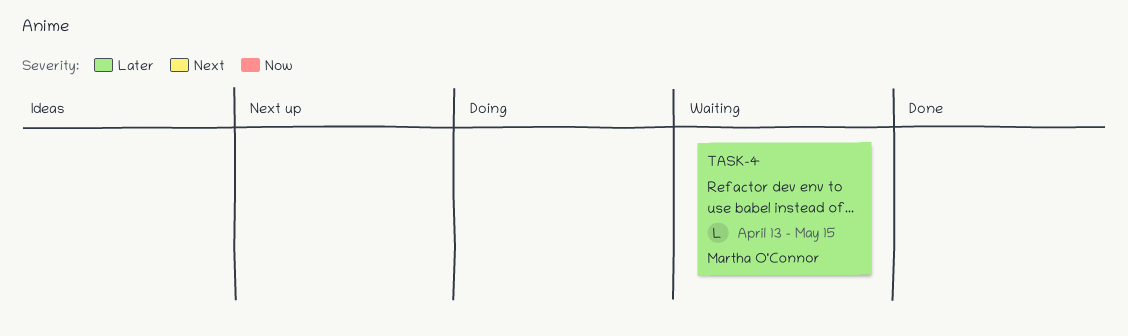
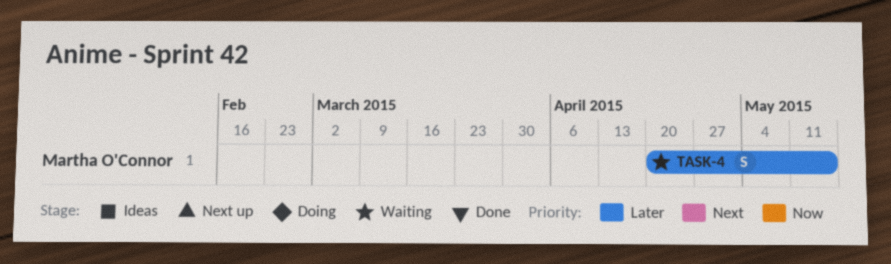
TASK-4, estimate: L -> S
TASK-4, start: Apr 13 -> Apr 20

